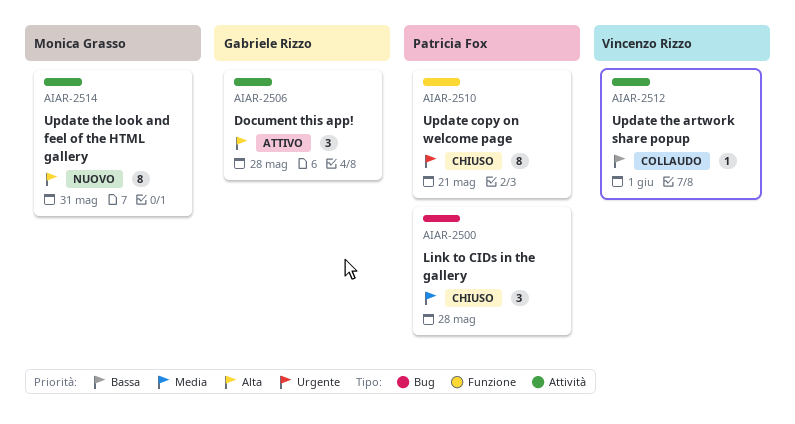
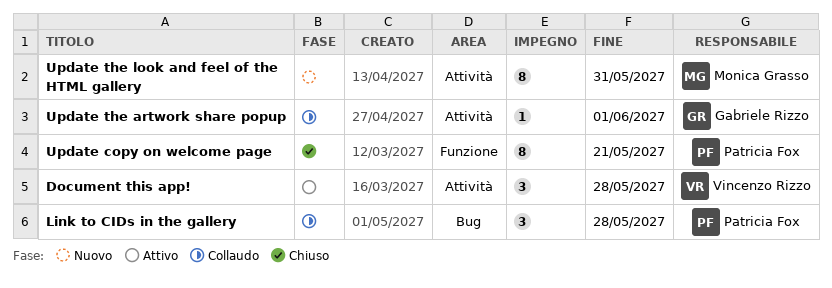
Document this app!, owner: Gabriele Rizzo -> Vincenzo Rizzo
Link to CIDs in the gallery, status: Chiuso -> Collaudo
Update the artwork share popup, owner: Vincenzo Rizzo -> Gabriele Rizzo

